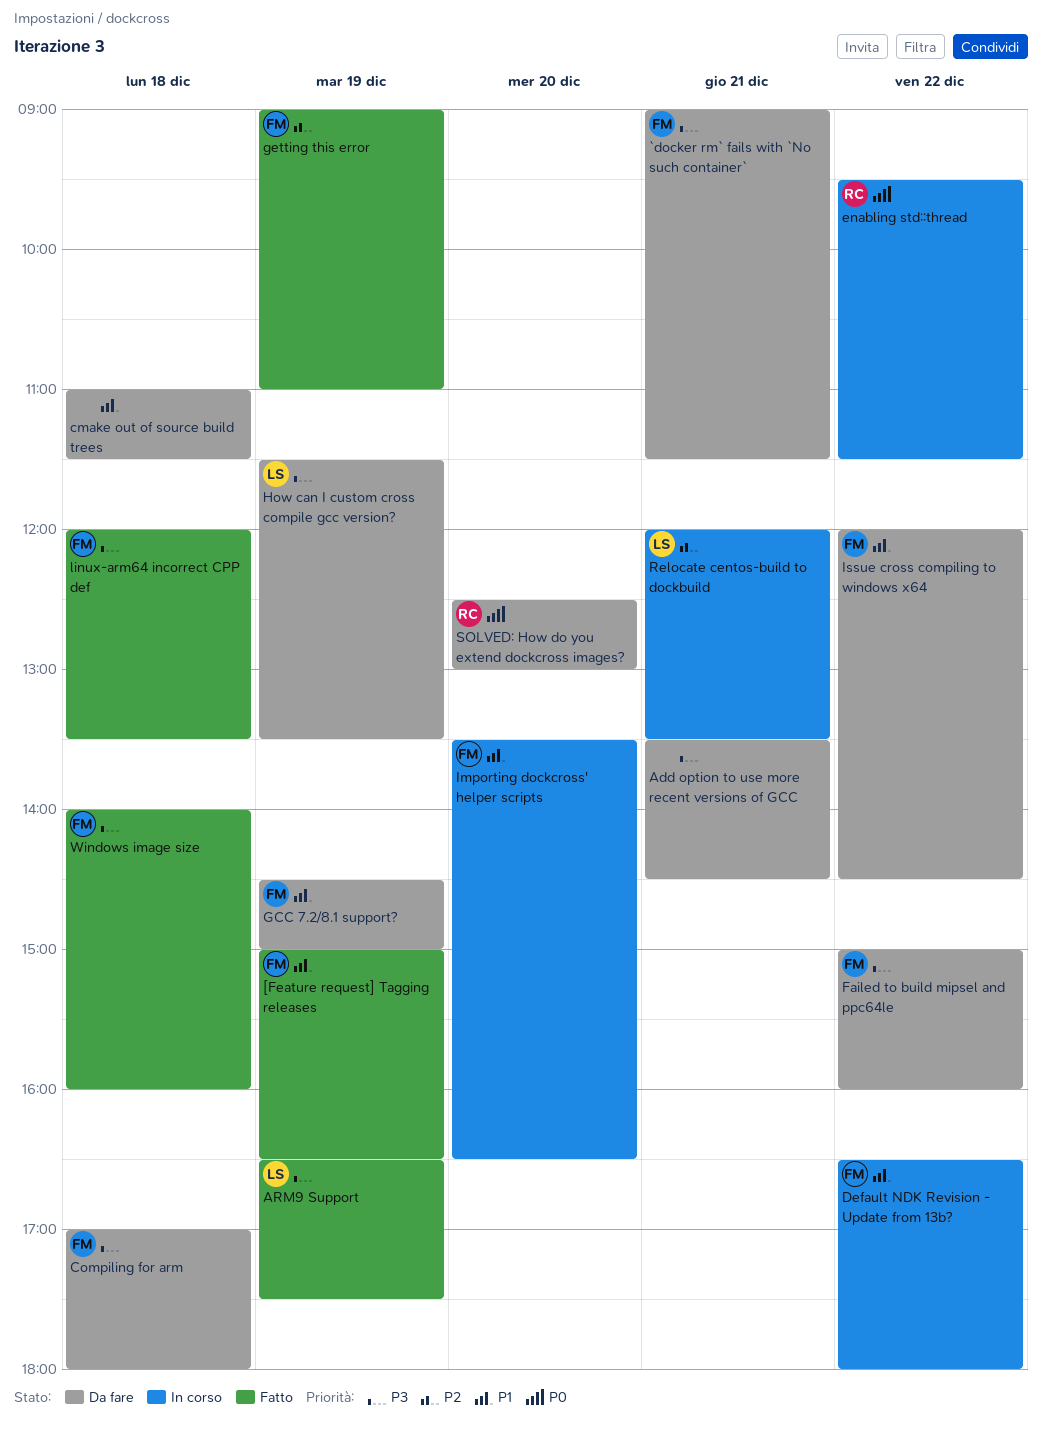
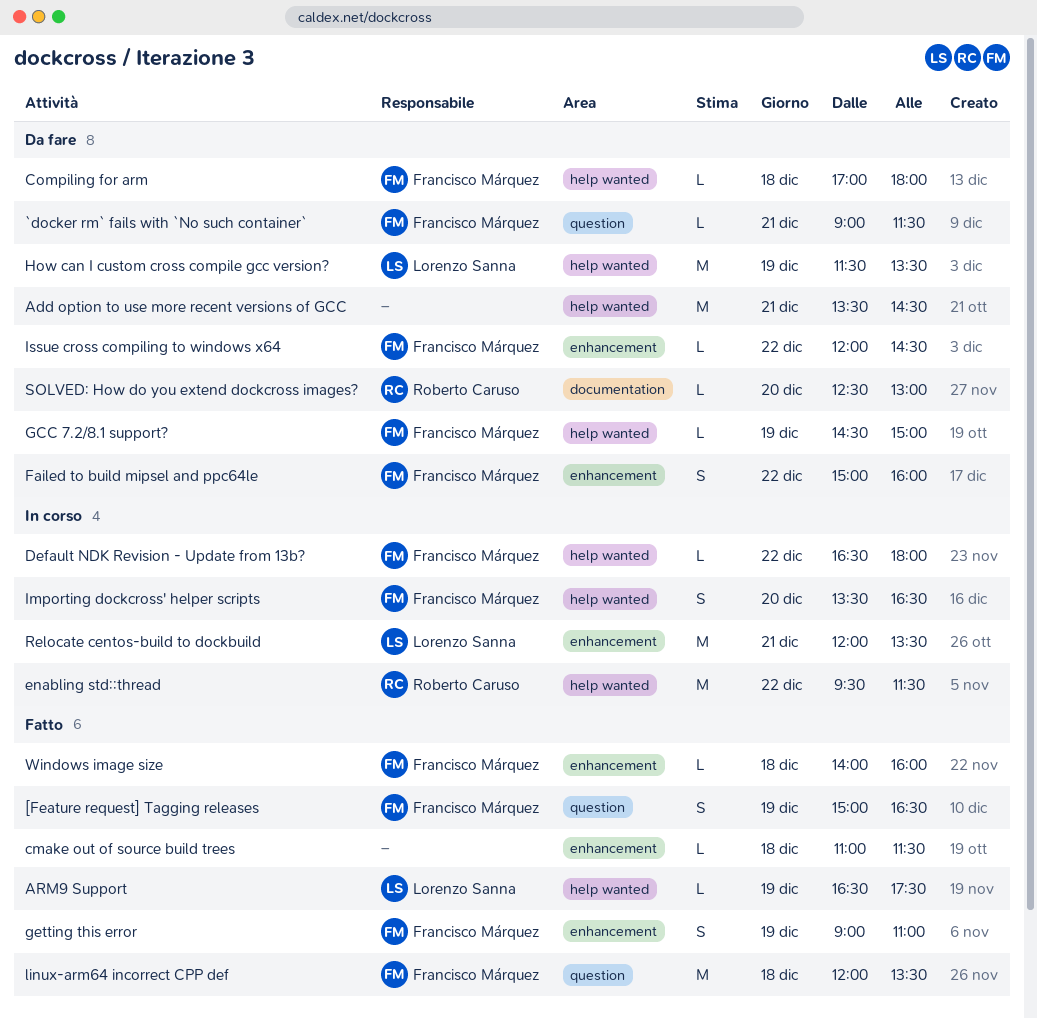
cmake out of source build trees, status: Da fare -> Fatto

